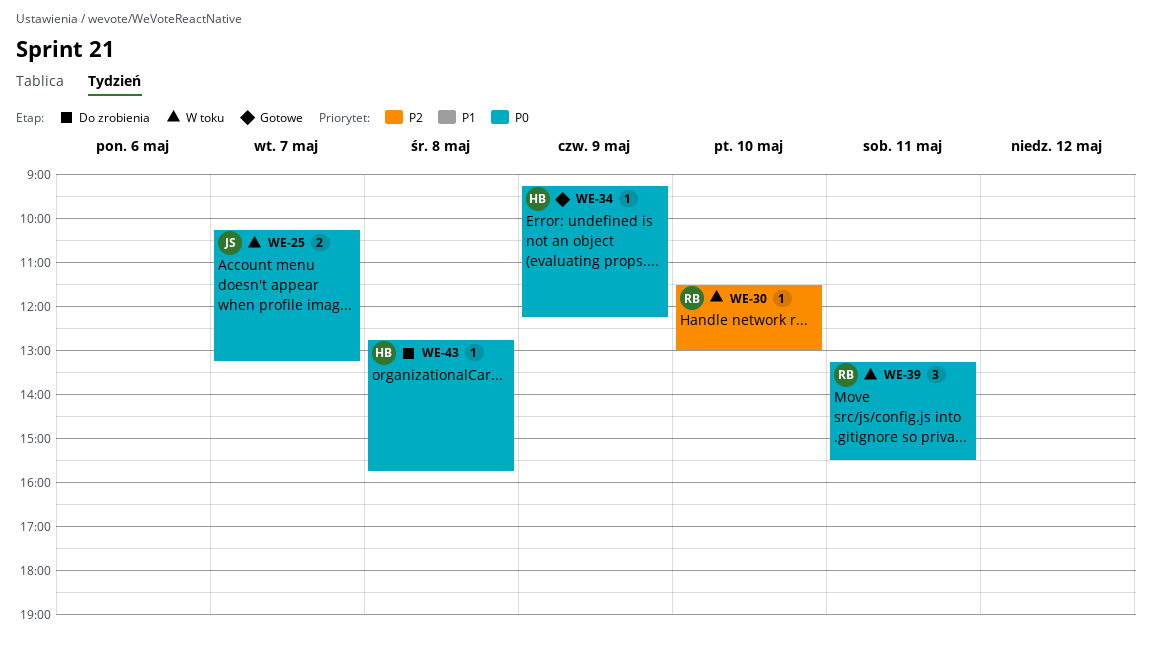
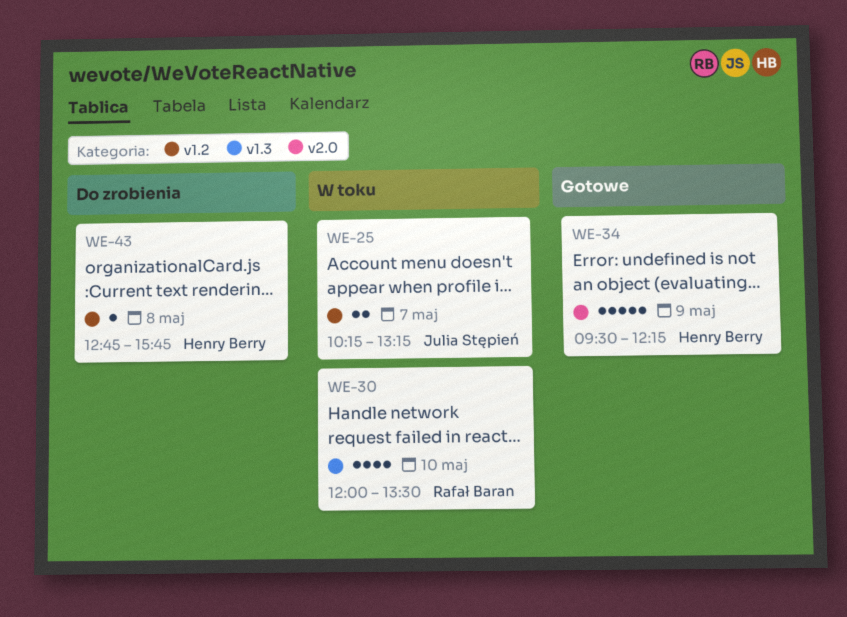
WE-30, estimate: 1 -> 4
WE-30, begins: 11:30 -> 12:00
WE-30, ends: 13:00 -> 13:30
WE-34, estimate: 1 -> 5
WE-34, begins: 09:15 -> 09:30
WE-39: present -> none

